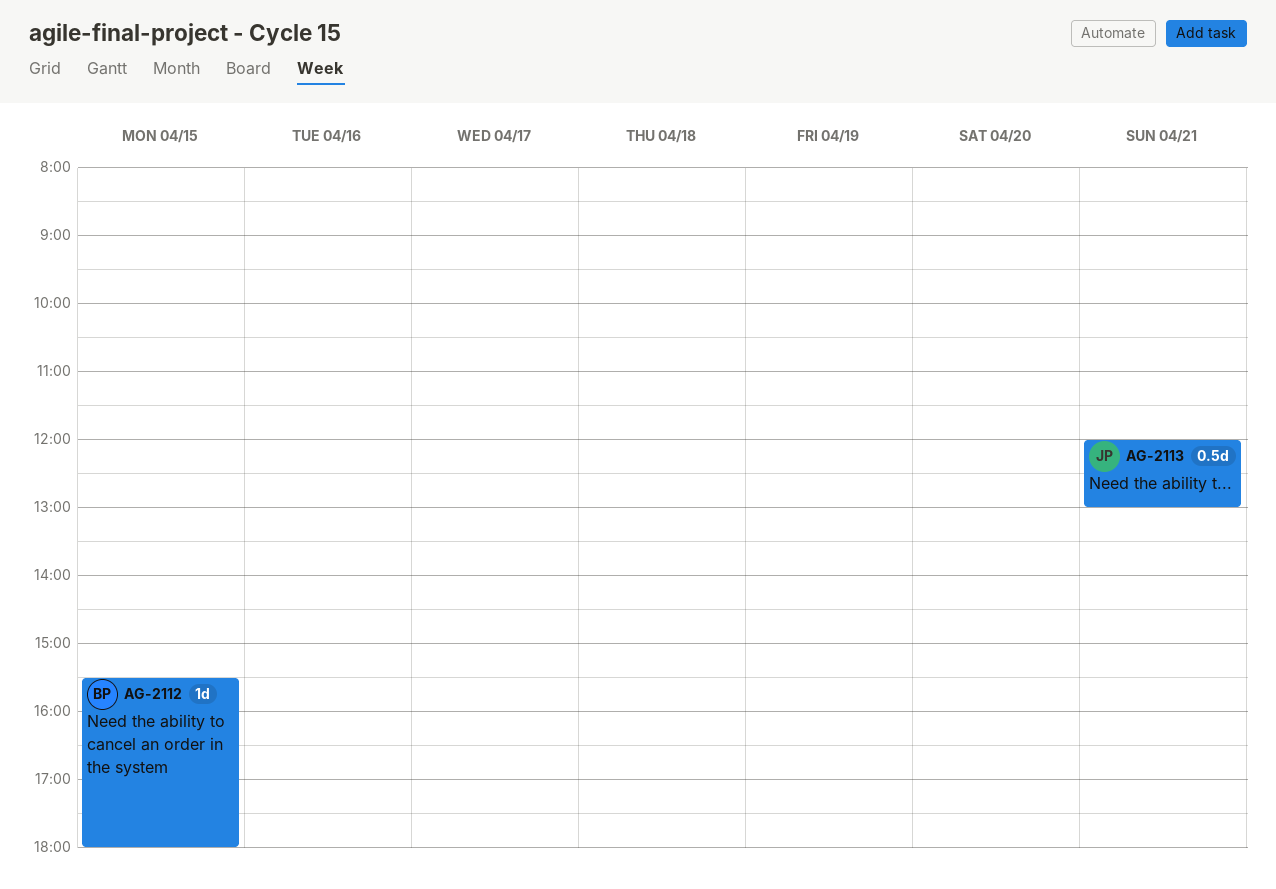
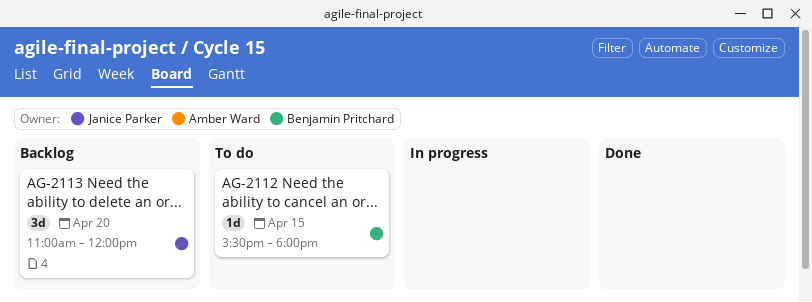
AG-2113, estimate: 0.5d -> 3d
AG-2113, day: Apr 21 -> Apr 20
AG-2113, begins: 12:00 -> 11:00
AG-2113, ends: 13:00 -> 12:00

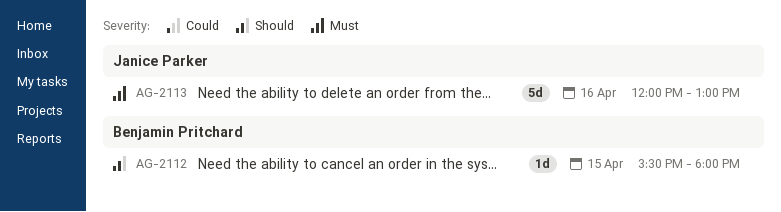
AG-2113, estimate: 3d -> 5d
AG-2113, day: Apr 20 -> Apr 16
AG-2113, begins: 11:00 -> 12:00
AG-2113, ends: 12:00 -> 13:00

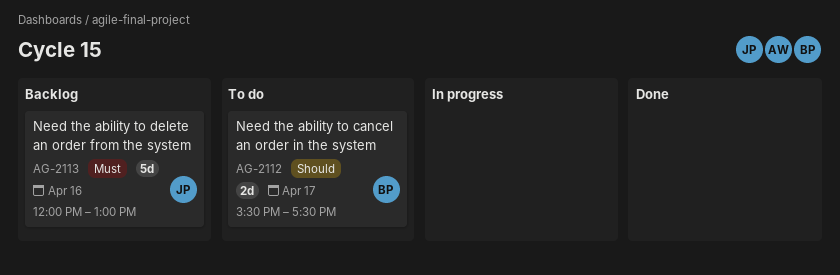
AG-2112, estimate: 1d -> 2d
AG-2112, day: Apr 15 -> Apr 17
AG-2112, ends: 18:00 -> 17:30

